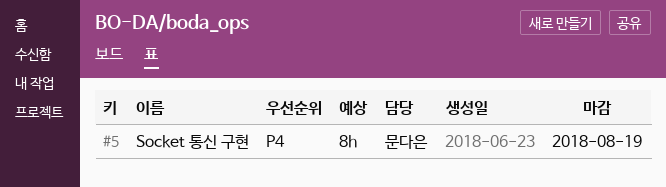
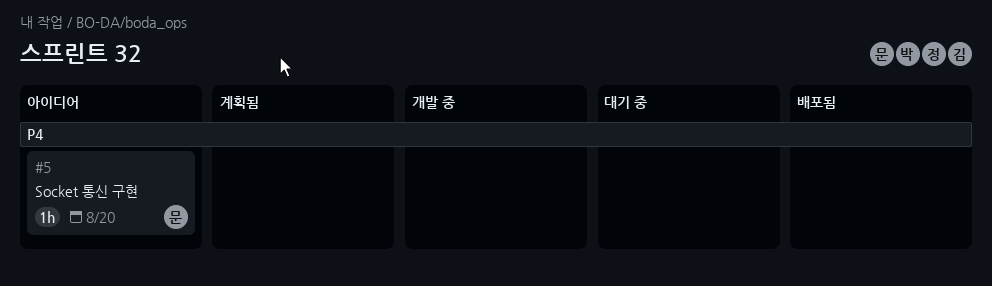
#5, estimate: 8h -> 1h
#5, due: Aug 19 -> Aug 20

